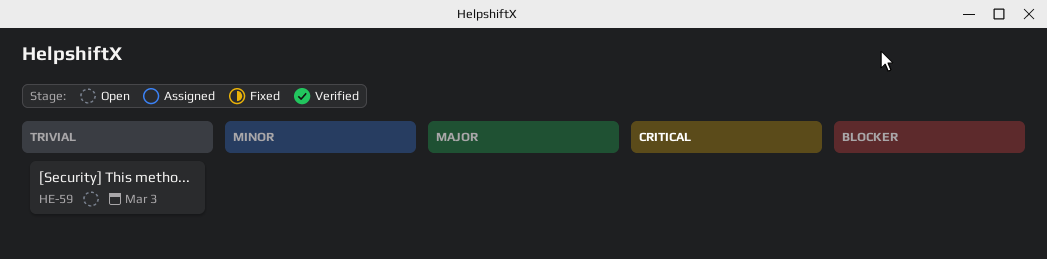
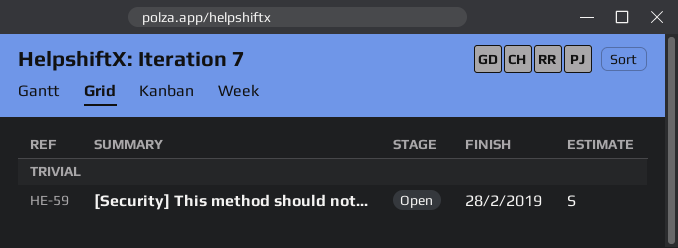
HE-59, due: Mar 3 -> Feb 28

